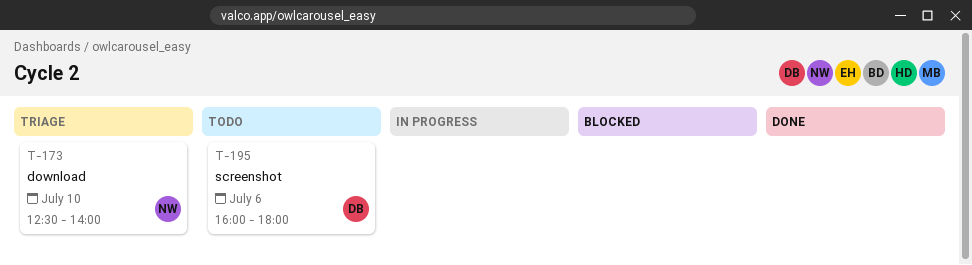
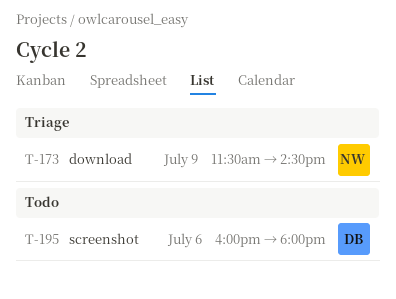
T-173, day: Jul 10 -> Jul 9
T-173, begins: 12:30 -> 11:30
T-173, ends: 14:00 -> 14:30

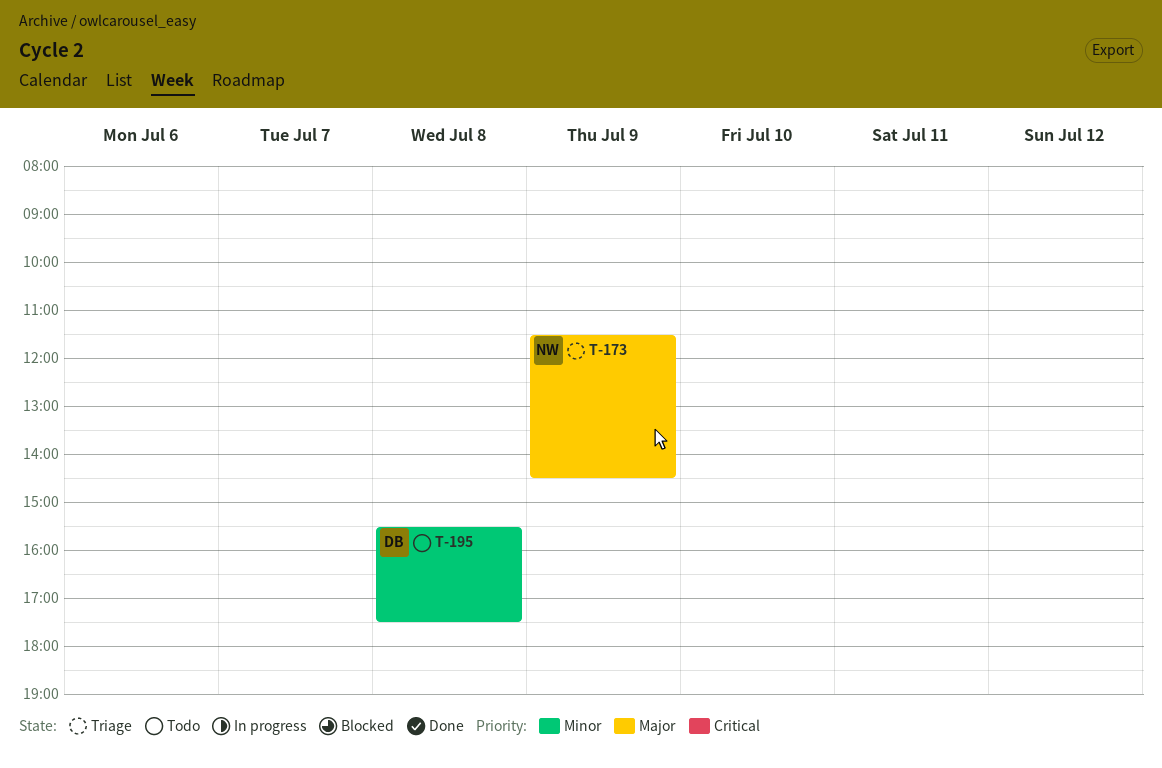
T-195, day: Jul 6 -> Jul 8
T-195, begins: 16:00 -> 15:30
T-195, ends: 18:00 -> 17:30

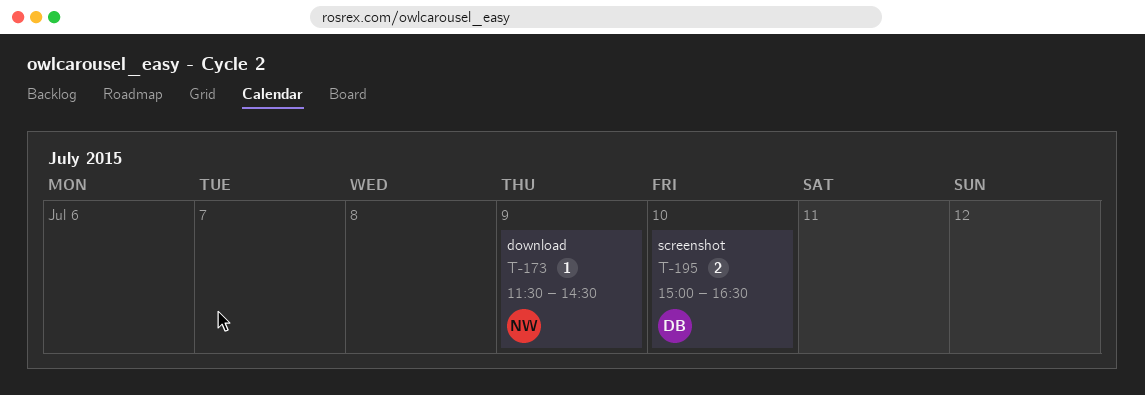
T-195, day: Jul 8 -> Jul 10
T-195, begins: 15:30 -> 15:00
T-195, ends: 17:30 -> 16:30

